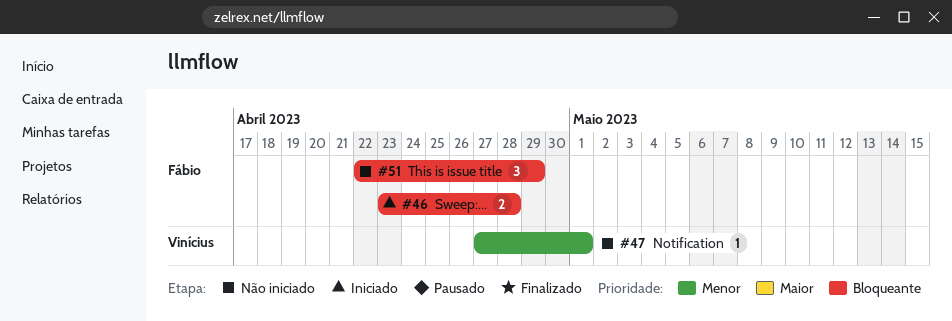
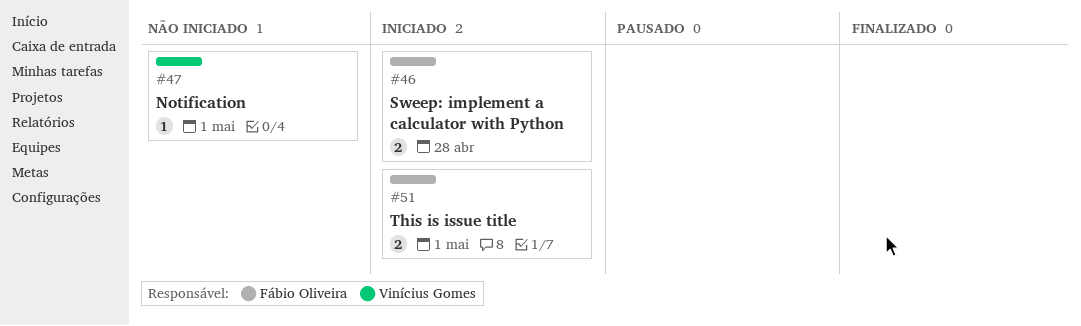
#51, status: Não iniciado -> Iniciado
#51, estimate: 3 -> 2
#51, due: Apr 29 -> May 1

